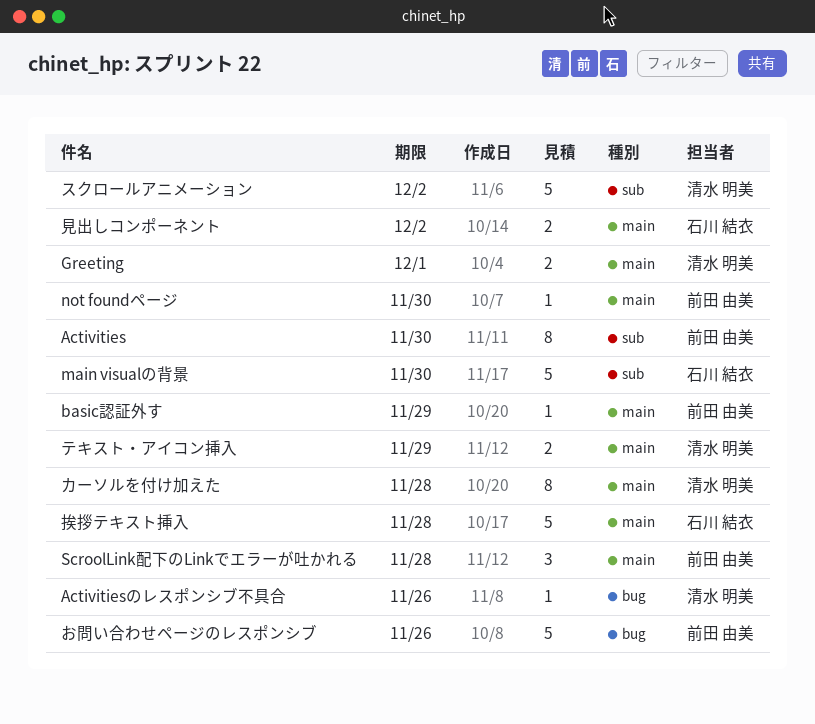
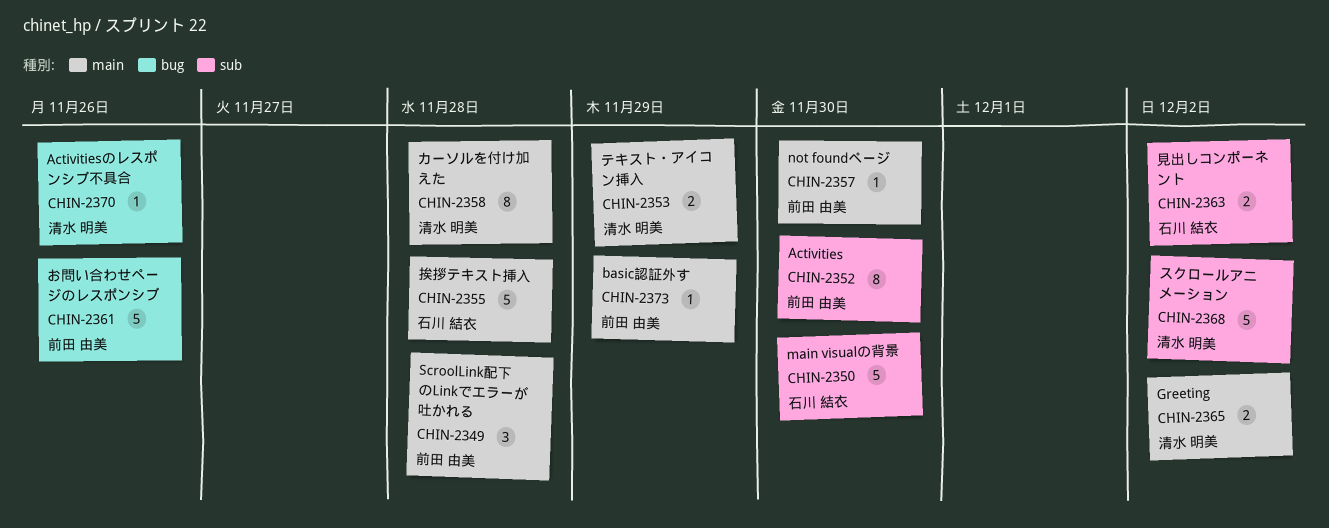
Greeting, due: Dec 1 -> Dec 2
見出しコンポーネント, label: main -> sub

